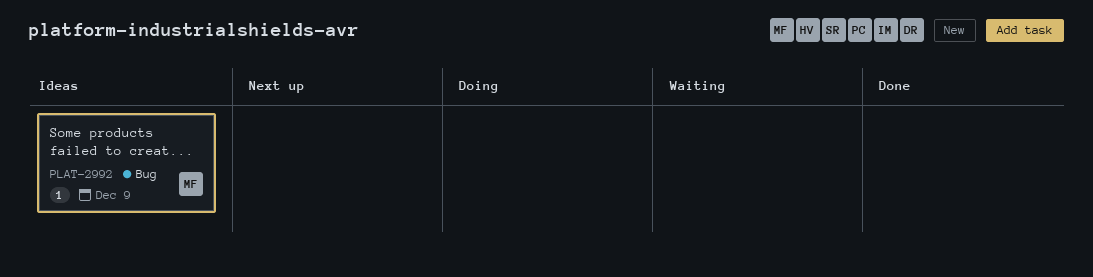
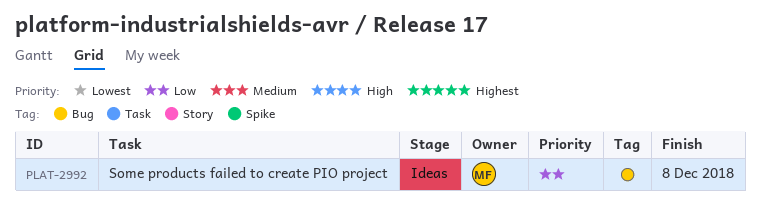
PLAT-2992, due: Dec 9 -> Dec 8

